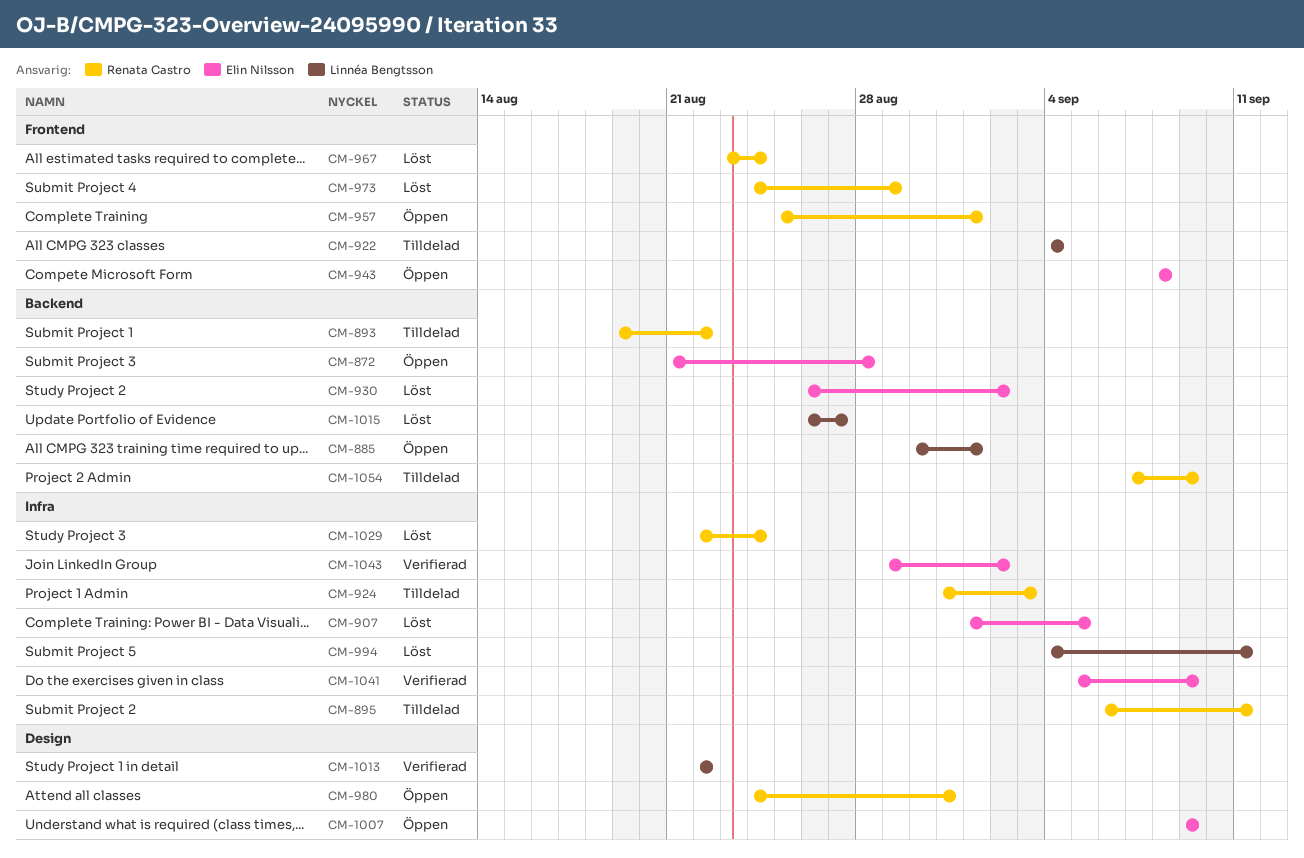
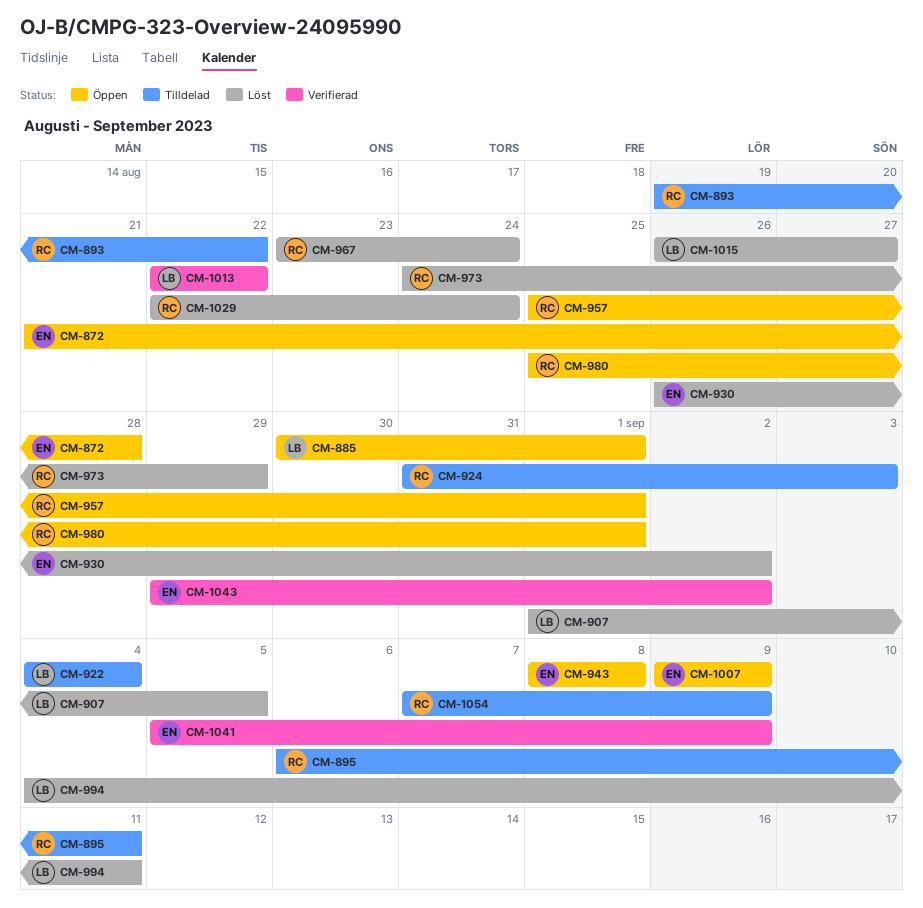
CM-907, owner: Elin Nilsson -> Linnéa Bengtsson
CM-980, start: Aug 24 -> Aug 25
CM-980, due: Aug 31 -> Sep 1

